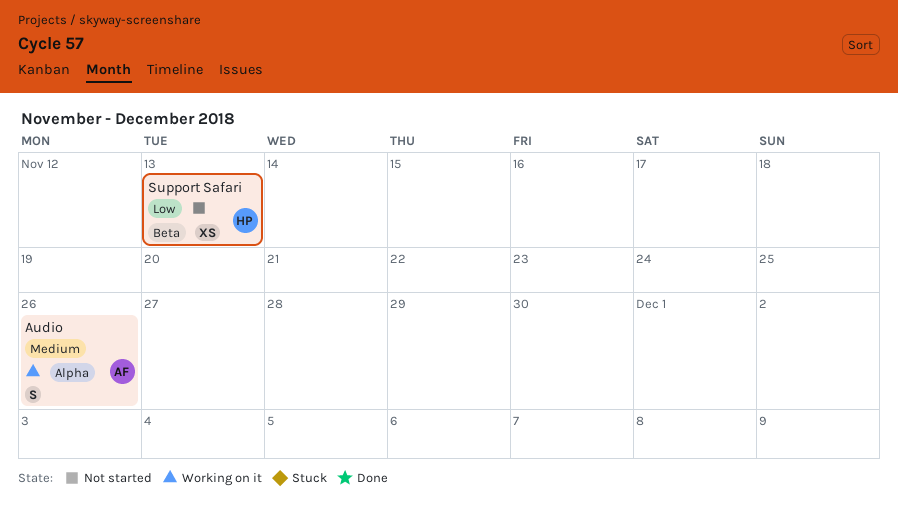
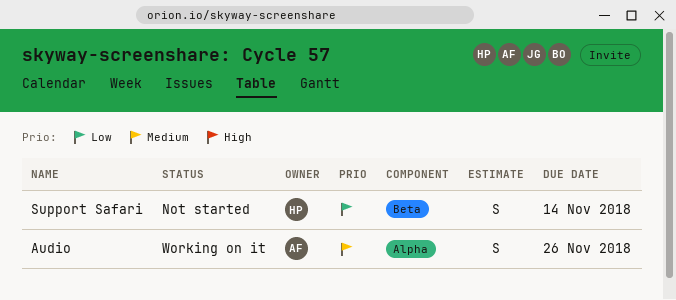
Support Safari, estimate: XS -> S
Support Safari, due: Nov 13 -> Nov 14

